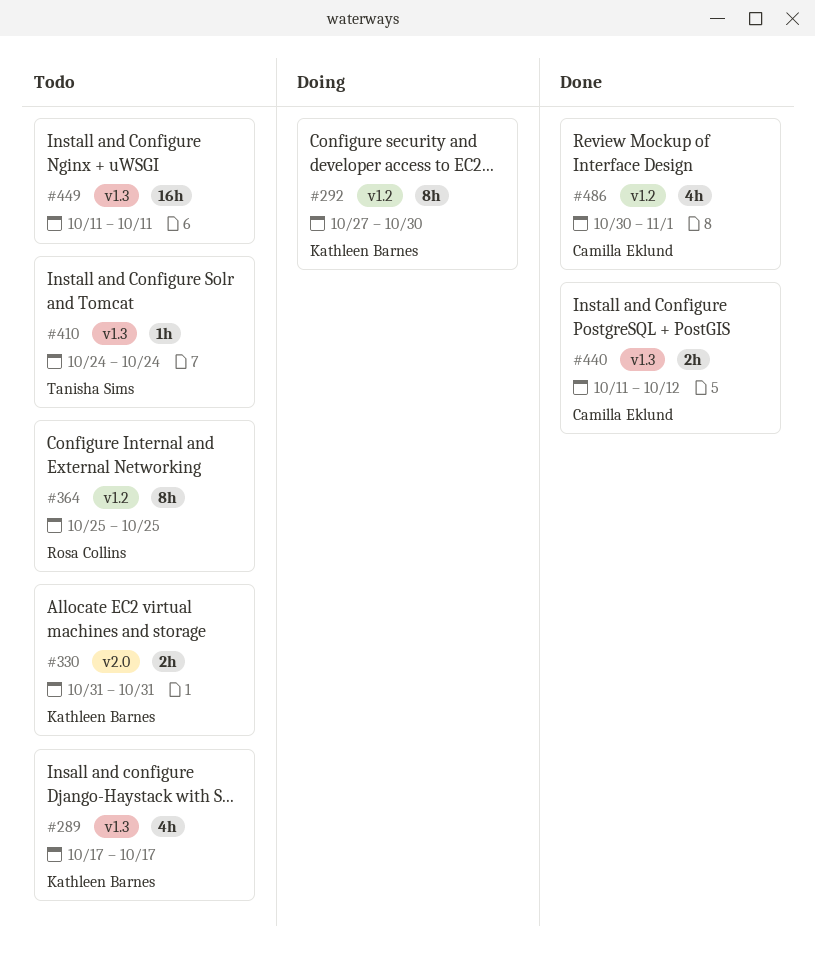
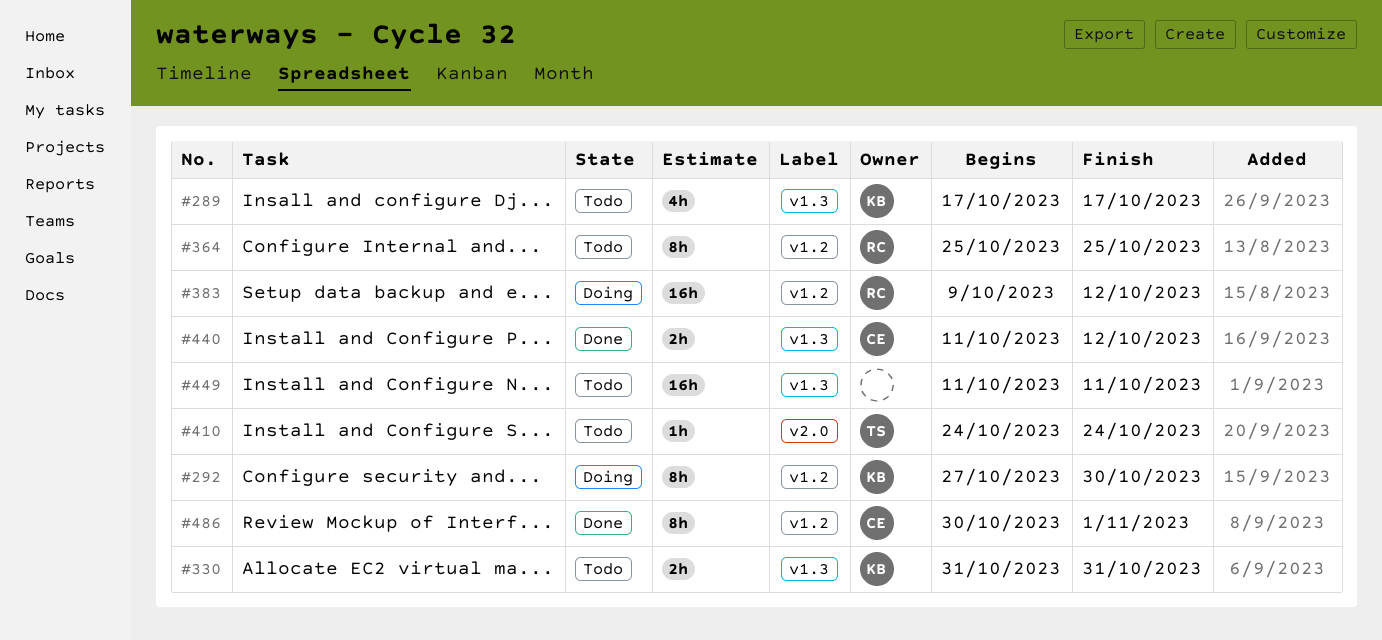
#330, label: v2.0 -> v1.3
#383: none -> present
#410, label: v1.3 -> v2.0
#486, estimate: 4h -> 8h

